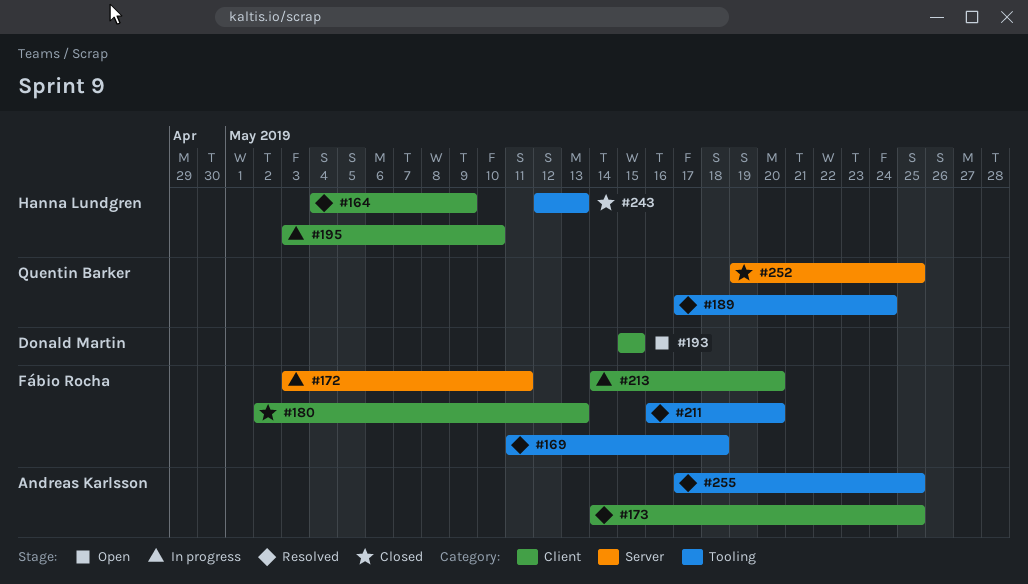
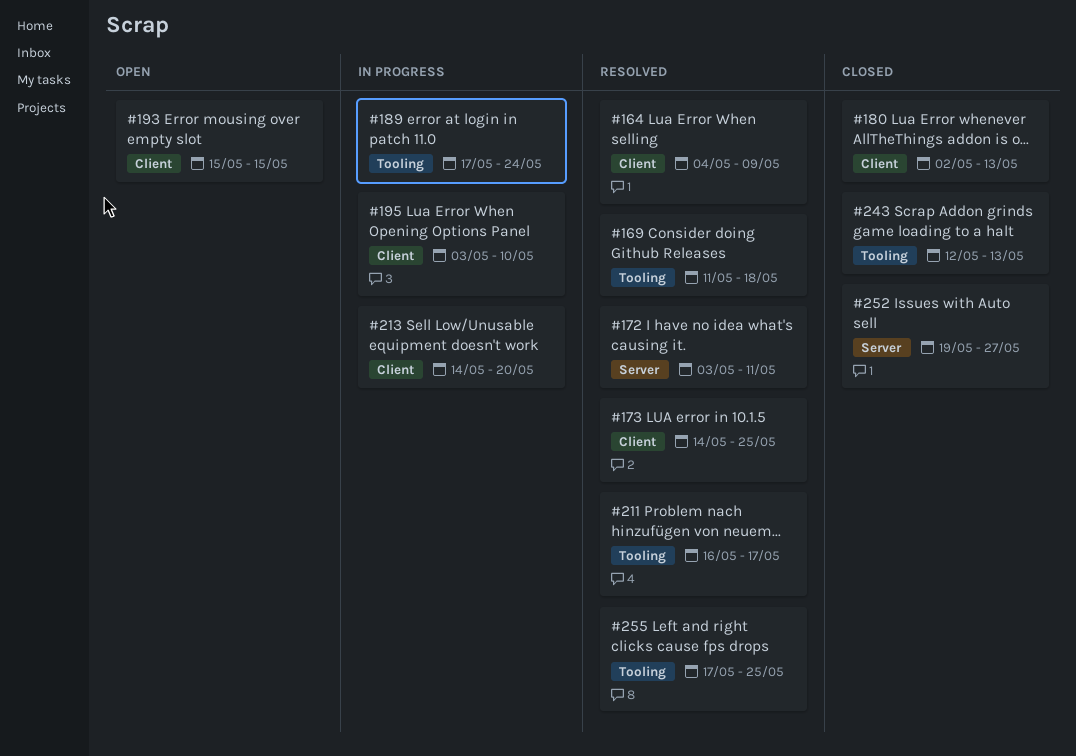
#172, status: In progress -> Resolved
#189, status: Resolved -> In progress
#211, due: May 20 -> May 17
#252, due: May 25 -> May 27

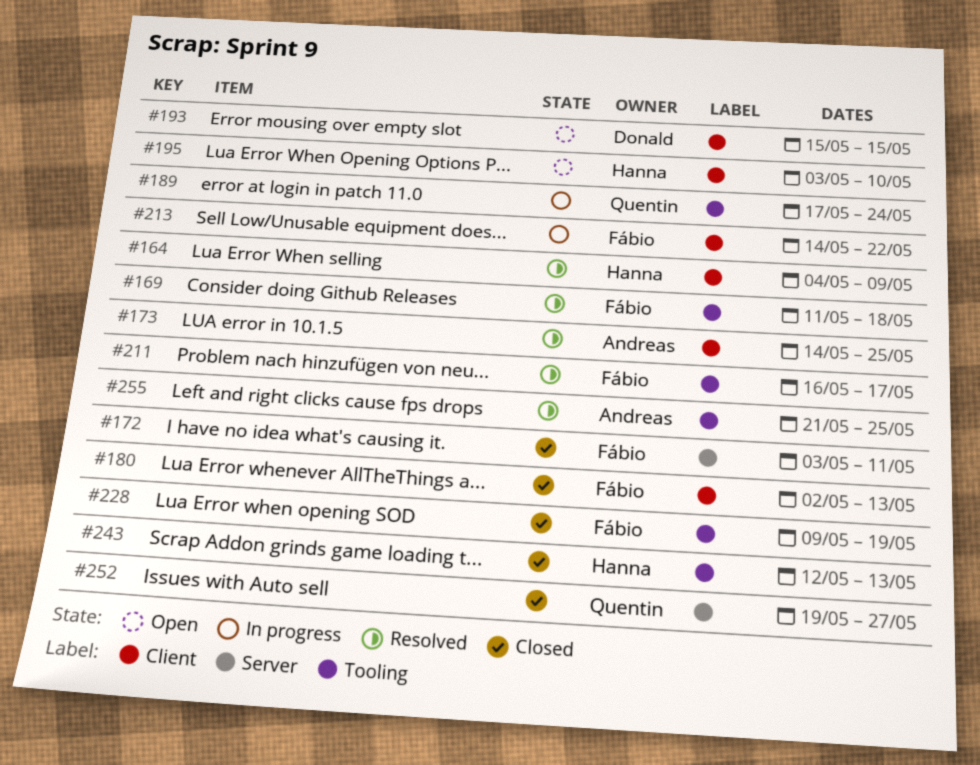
#172, status: Resolved -> Closed
#195, status: In progress -> Open
#213, due: May 20 -> May 22
#228: none -> present
#255, start: May 17 -> May 21

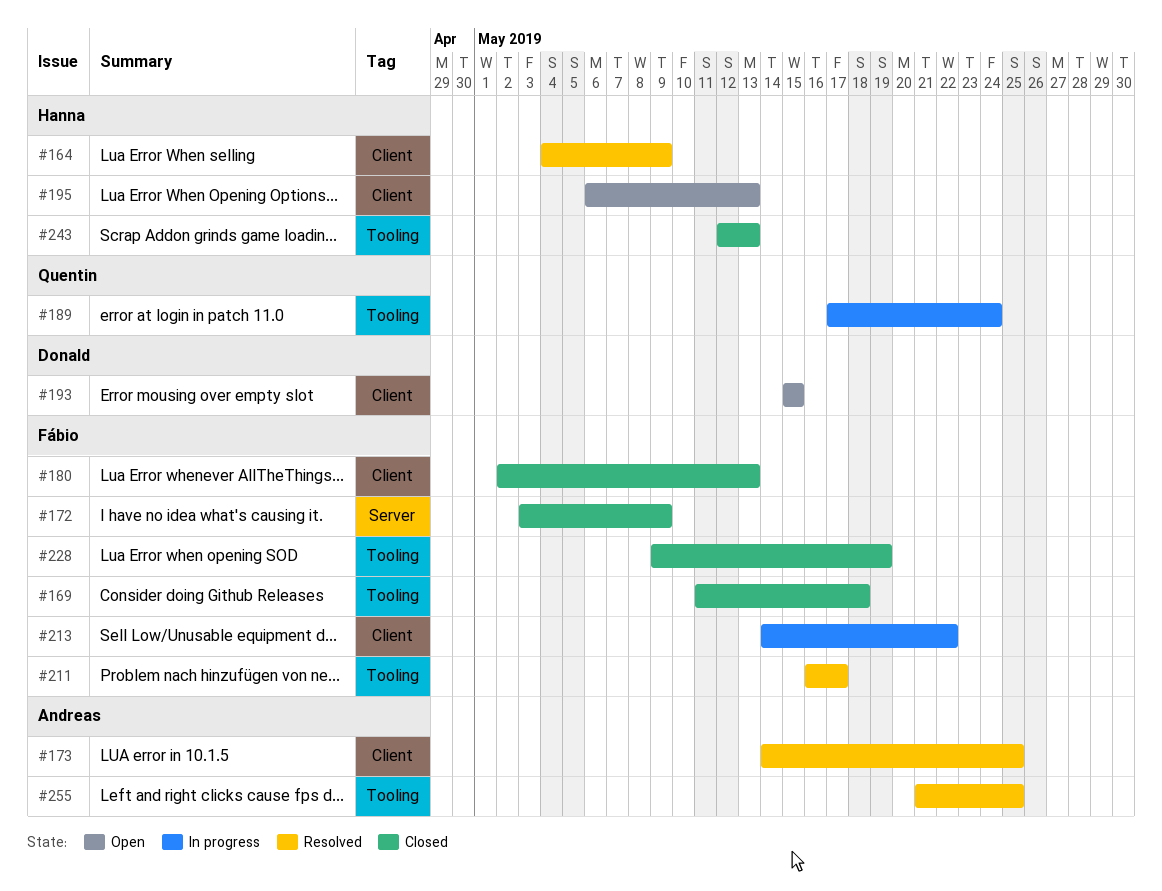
#169, status: Resolved -> Closed
#172, due: May 11 -> May 9
#195, start: May 3 -> May 6
#195, due: May 10 -> May 13
#252: present -> none

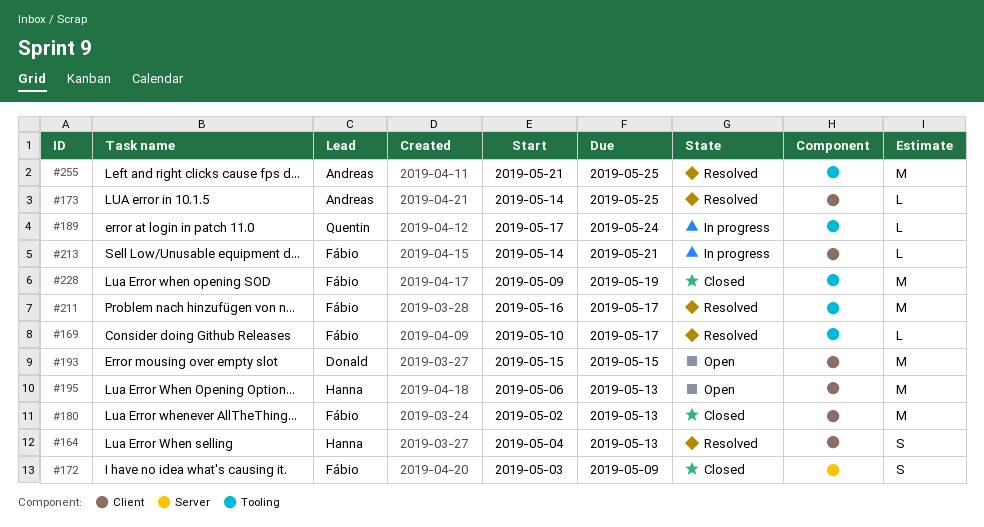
#164, due: May 9 -> May 13
#169, status: Closed -> Resolved
#169, start: May 11 -> May 10
#169, due: May 18 -> May 17
#213, due: May 22 -> May 21
#243: present -> none

